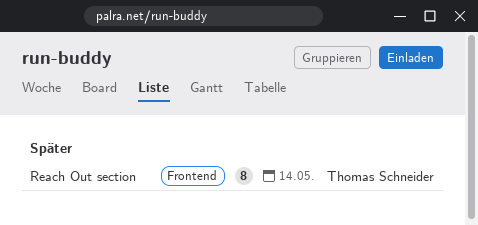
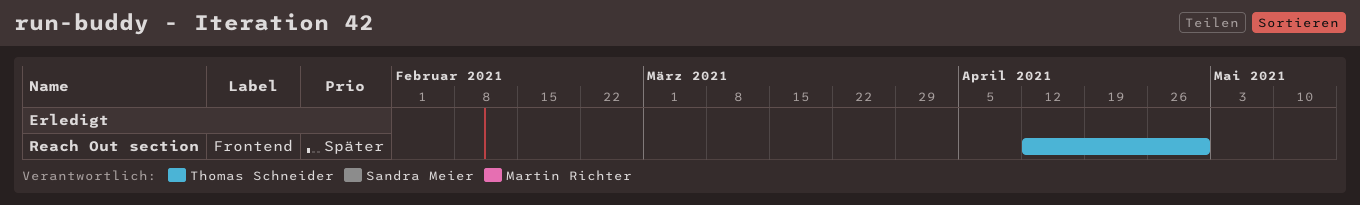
Reach Out section, due: May 14 -> Apr 30

